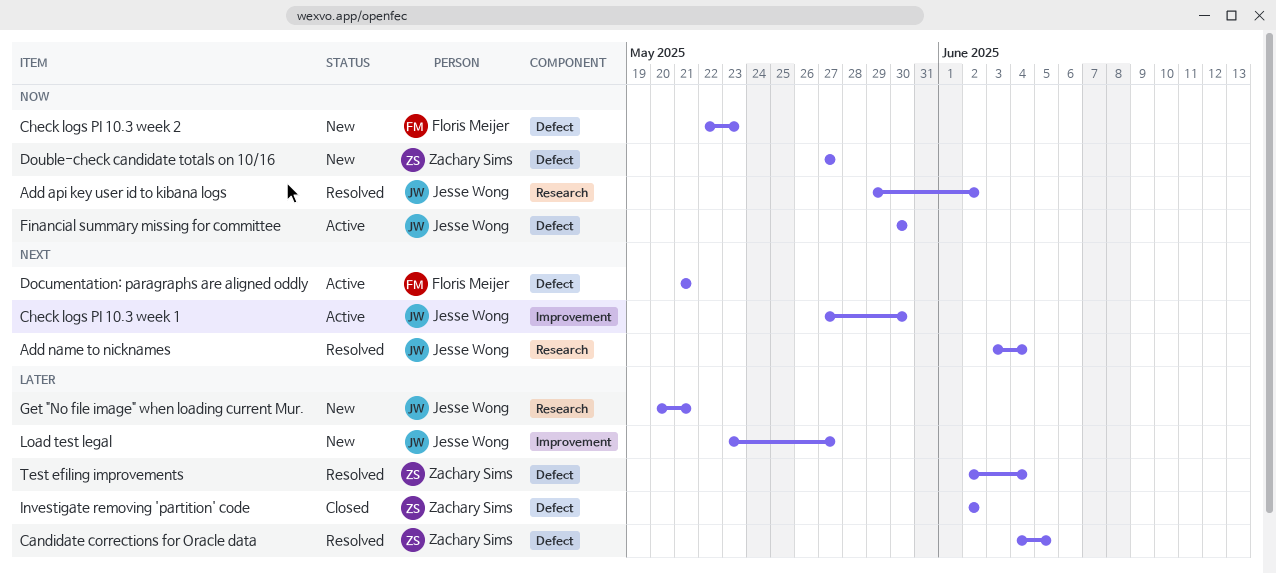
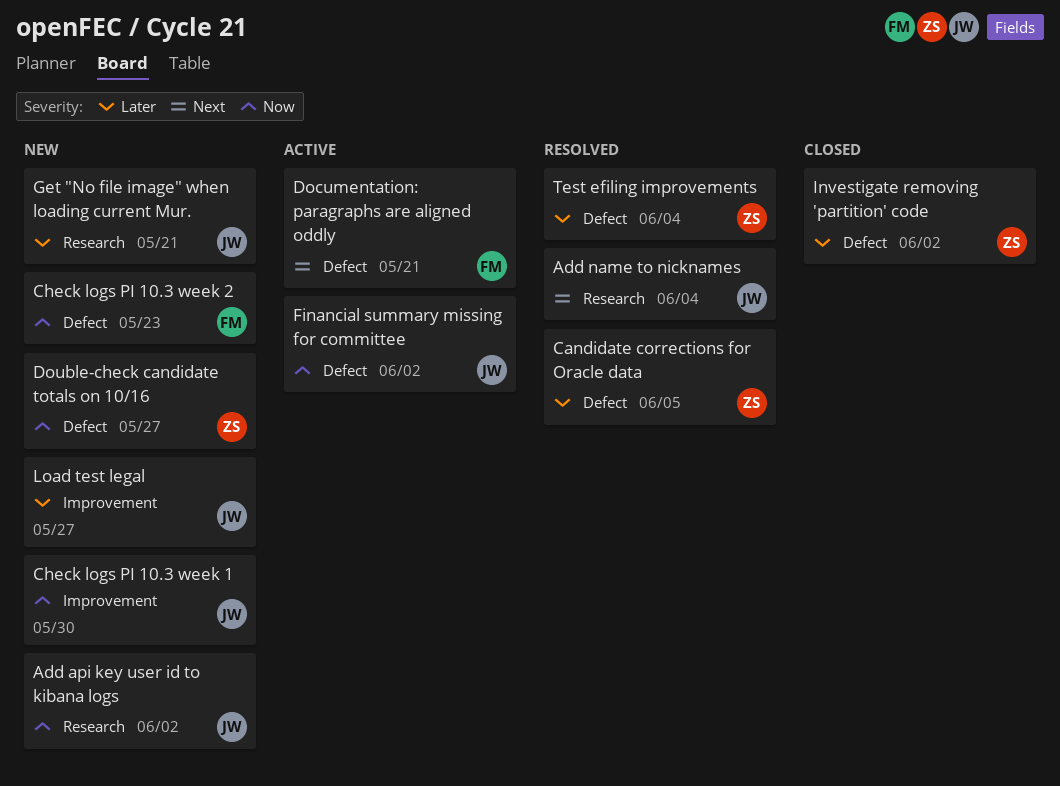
Add api key user id to kibana logs, status: Resolved -> New
Check logs PI 10.3 week 1, status: Active -> New
Check logs PI 10.3 week 1, priority: Next -> Now
Financial summary missing for committee, due: May 30 -> Jun 2

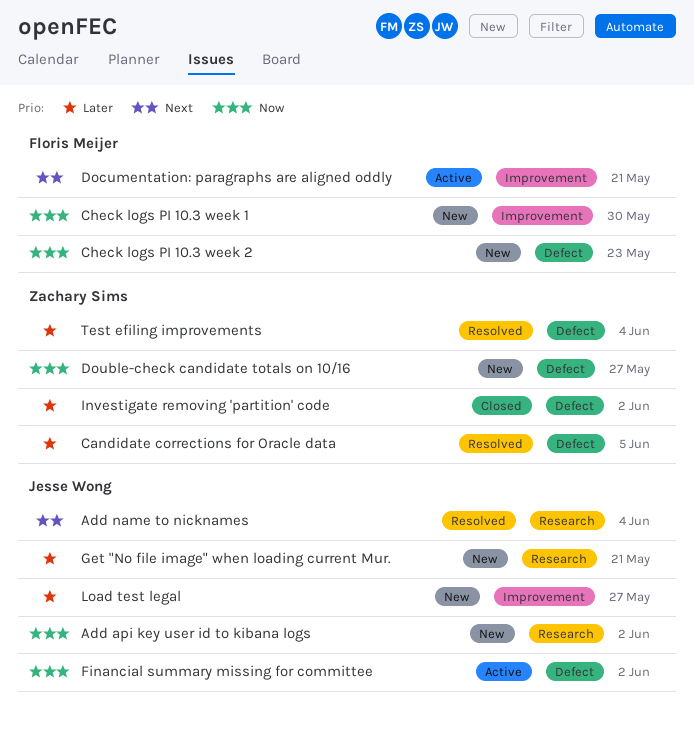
Check logs PI 10.3 week 1, owner: Jesse Wong -> Floris Meijer
Documentation: paragraphs are aligned oddly, label: Defect -> Improvement

